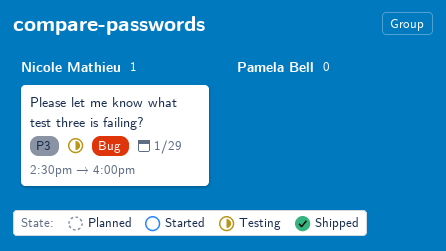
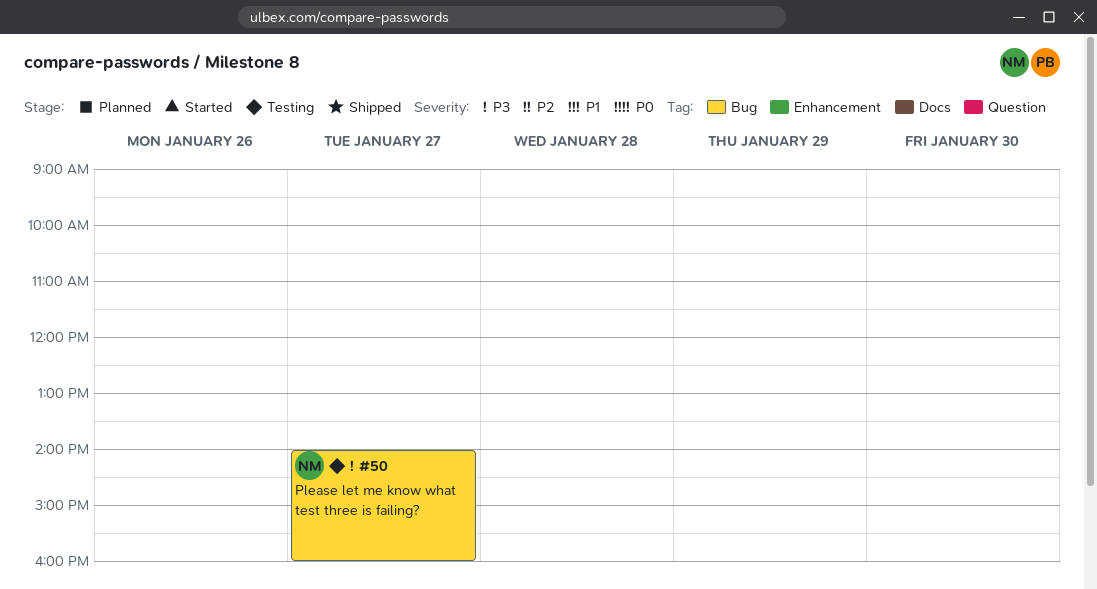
Please let me know what test three is failing?, day: Jan 29 -> Jan 27
Please let me know what test three is failing?, begins: 14:30 -> 14:00

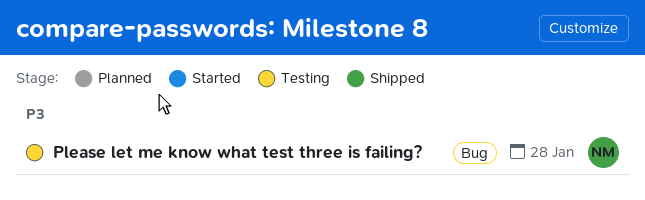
Please let me know what test three is failing?, day: Jan 27 -> Jan 28

